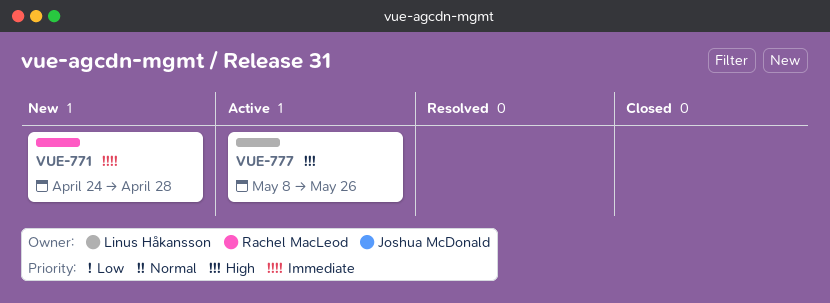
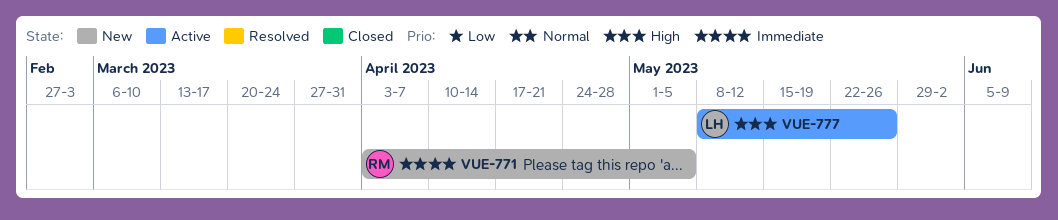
VUE-771, start: Apr 24 -> Apr 3
VUE-771, due: Apr 28 -> May 5

